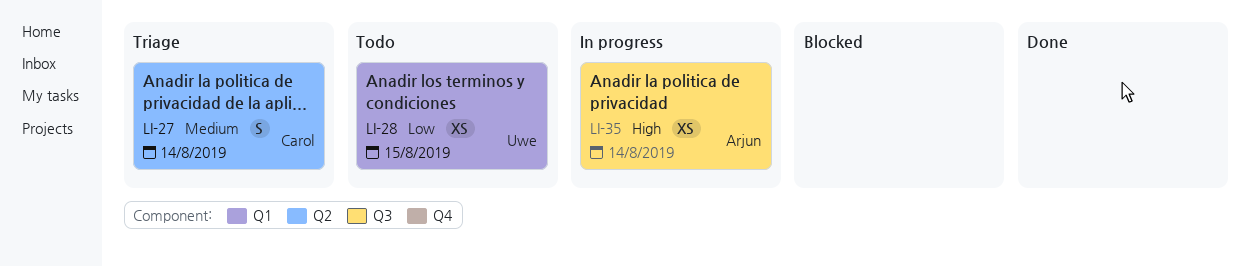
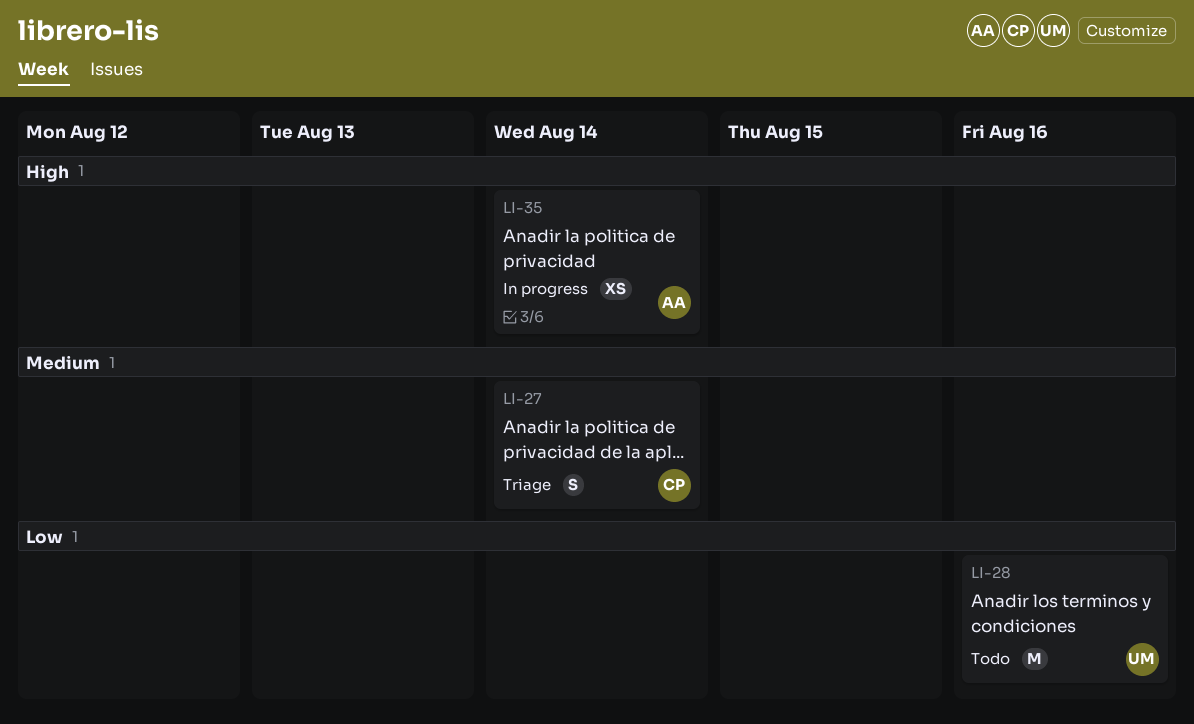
LI-28, estimate: XS -> M
LI-28, due: Aug 15 -> Aug 16

